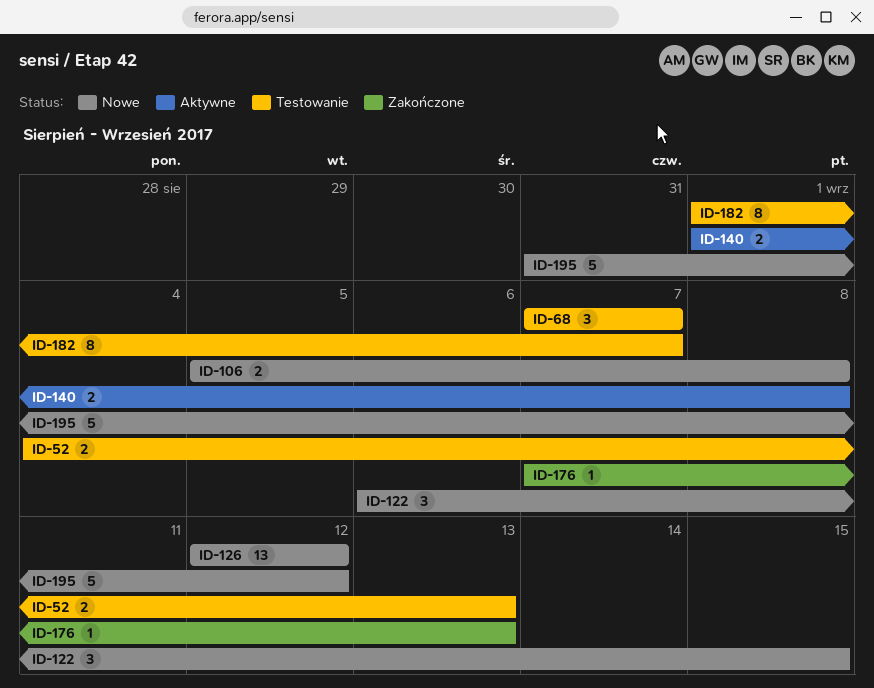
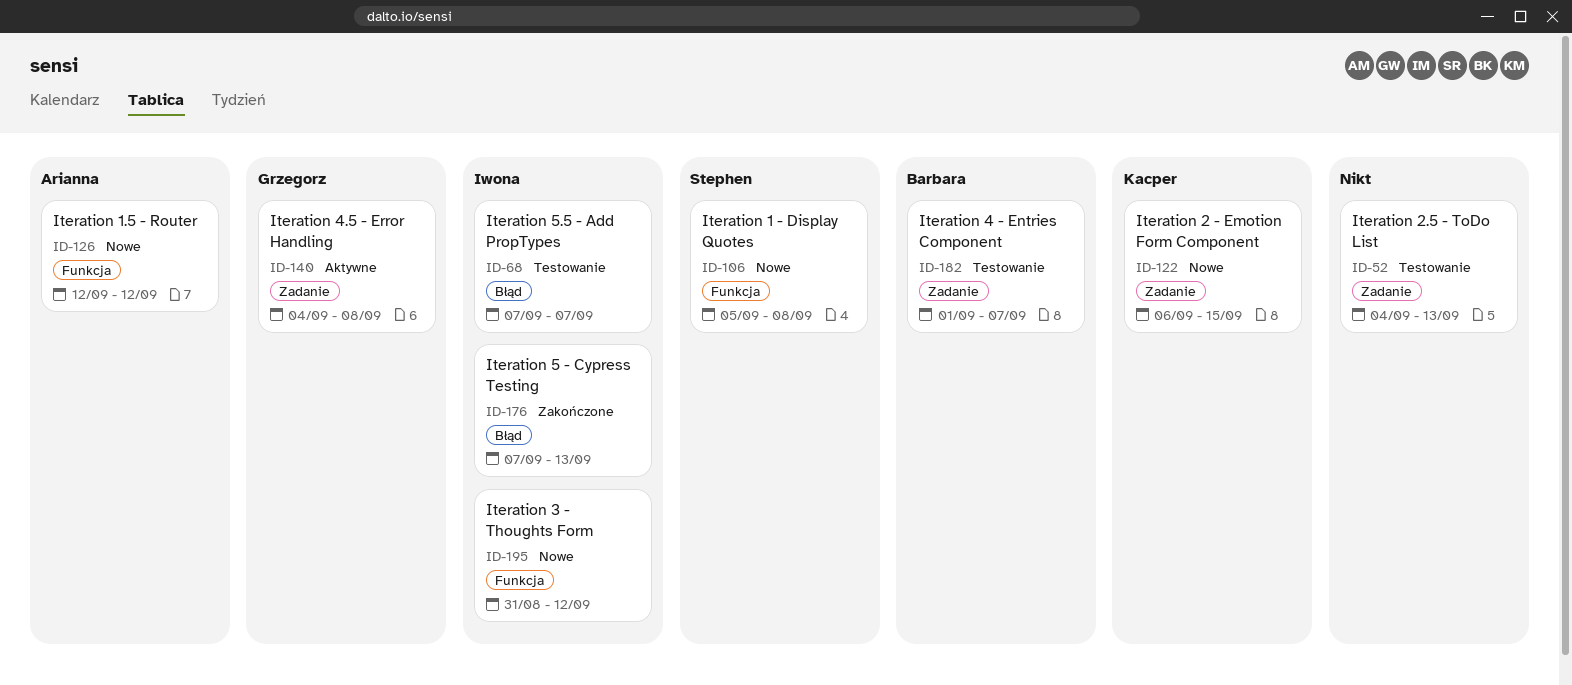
ID-140, start: Sep 1 -> Sep 4

